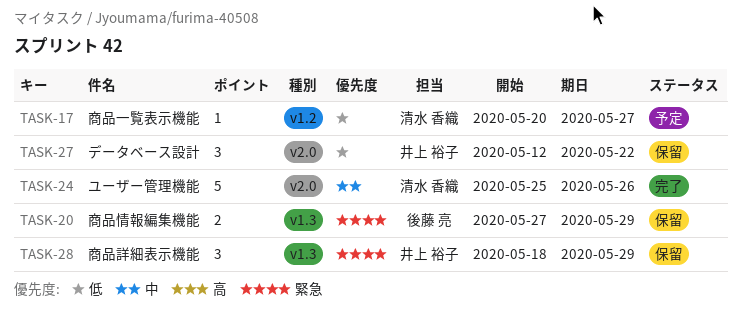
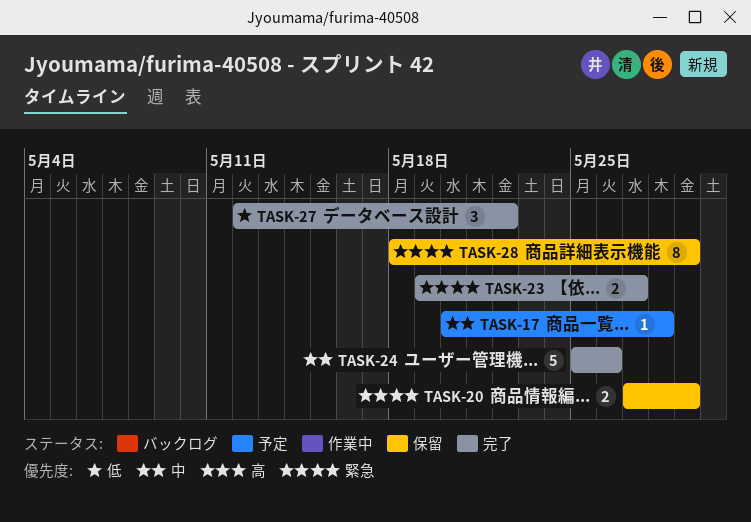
TASK-17, priority: 低 -> 中
TASK-17, due: May 27 -> May 28
TASK-23: none -> present
TASK-27, status: 保留 -> 完了
TASK-28, estimate: 3 -> 8

